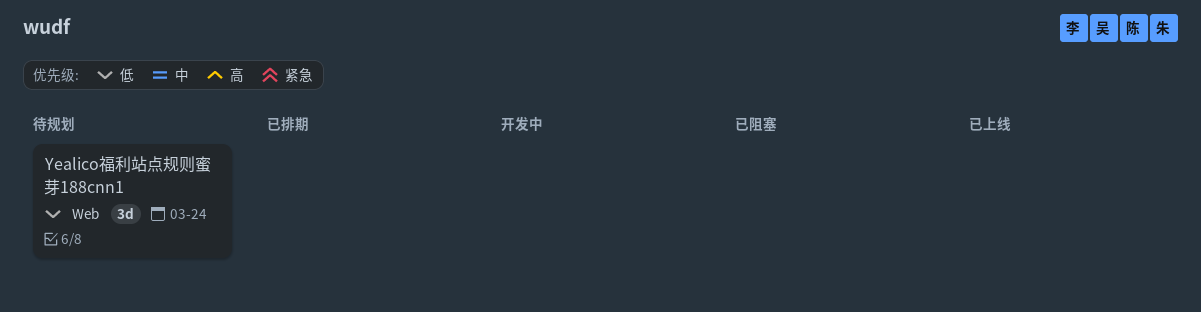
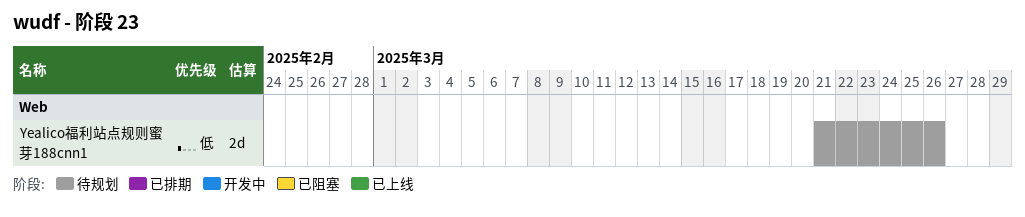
Yealico福利站点规则蜜芽188cnn1, estimate: 3d -> 2d
Yealico福利站点规则蜜芽188cnn1, due: Mar 24 -> Mar 26

